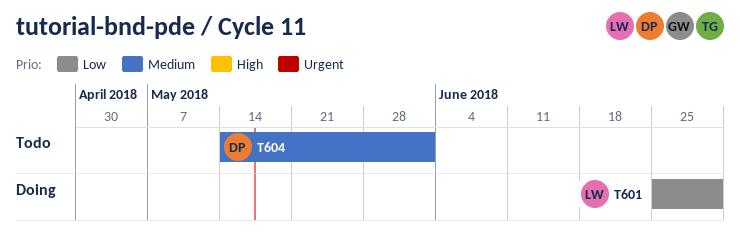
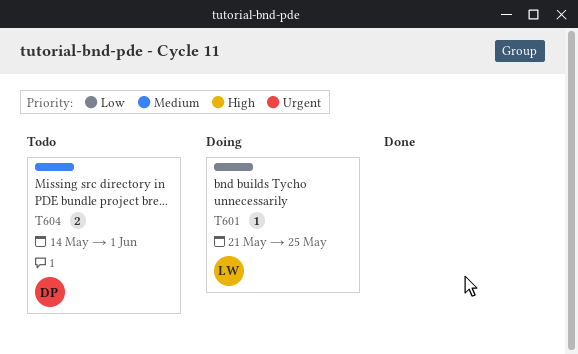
T601, start: Jun 25 -> May 21
T601, due: Jun 29 -> May 25

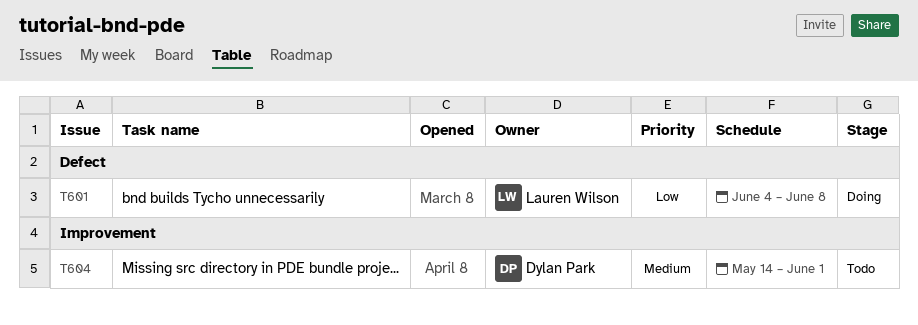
T601, start: May 21 -> Jun 4
T601, due: May 25 -> Jun 8

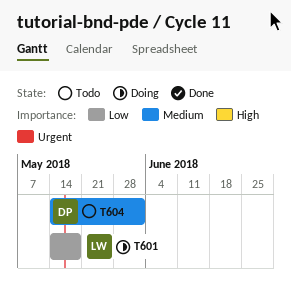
T601, start: Jun 4 -> May 14
T601, due: Jun 8 -> May 18

